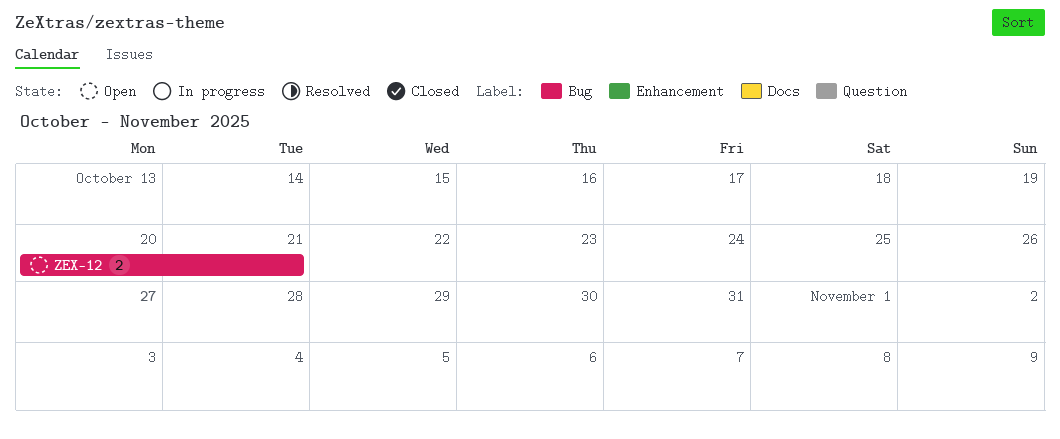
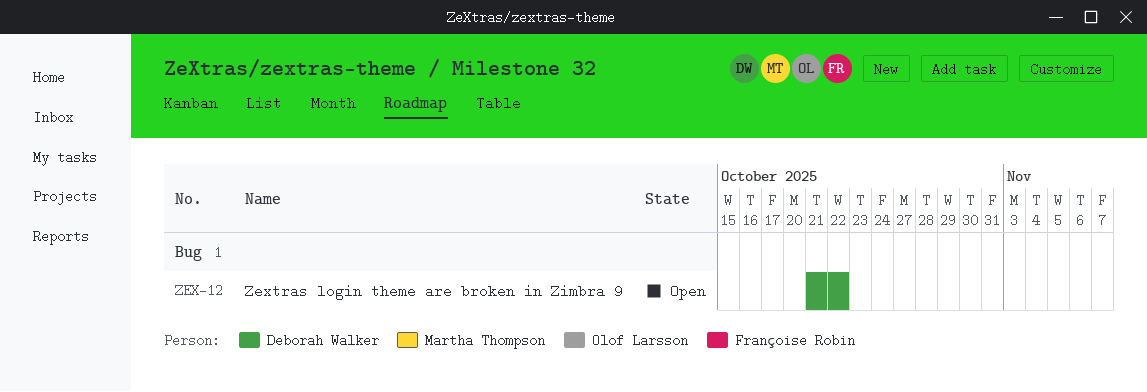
ZEX-12, start: Oct 20 -> Oct 21
ZEX-12, due: Oct 21 -> Oct 22

